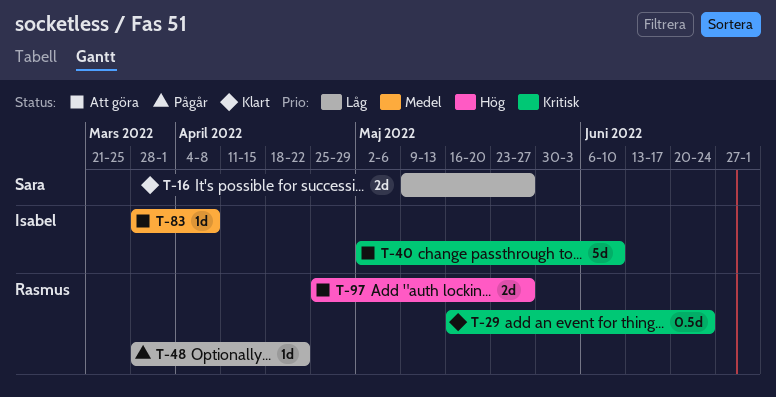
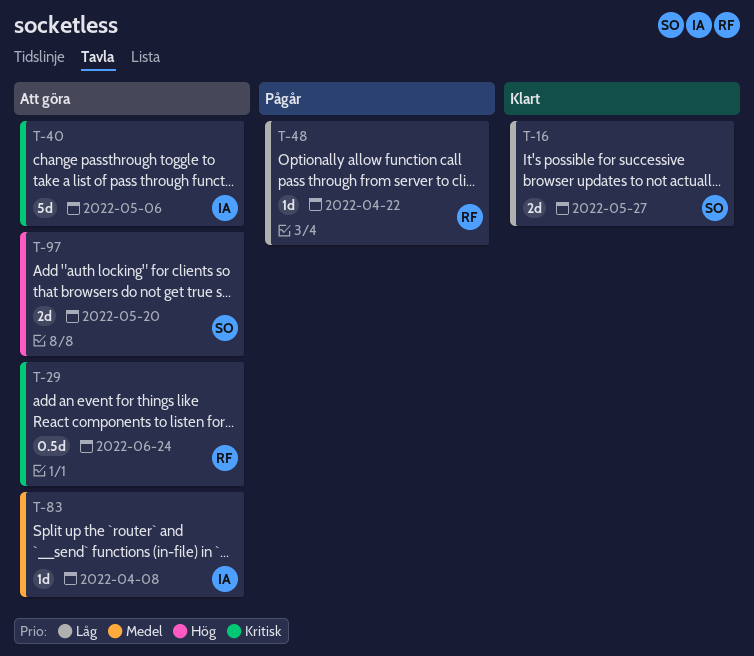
T-29, status: Klart -> Att göra
T-40, due: Jun 10 -> May 6
T-97, owner: Rasmus -> Sara
T-97, due: May 27 -> May 20

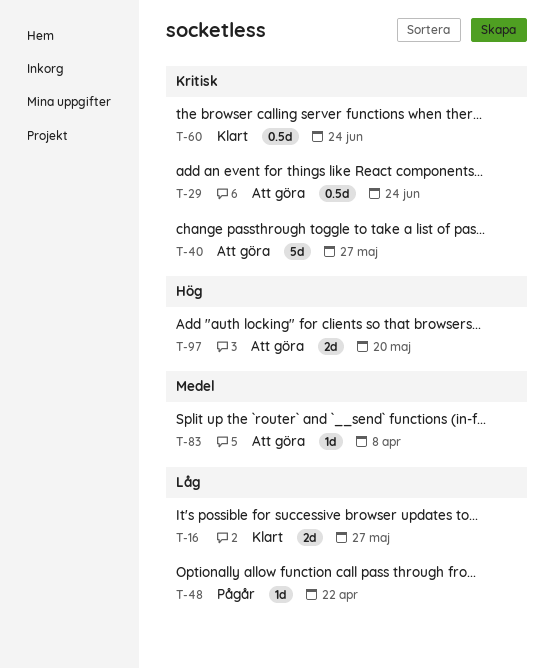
T-40, due: May 6 -> May 27
T-60: none -> present

